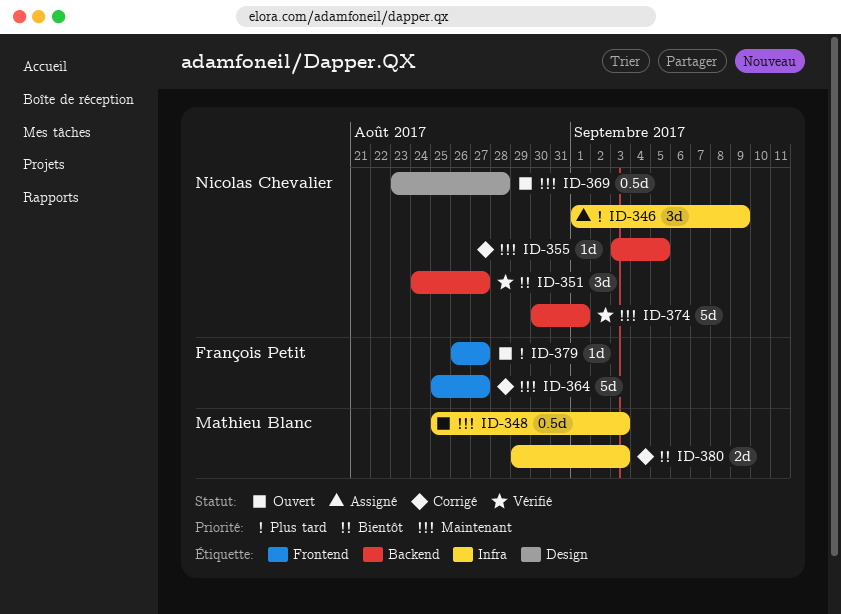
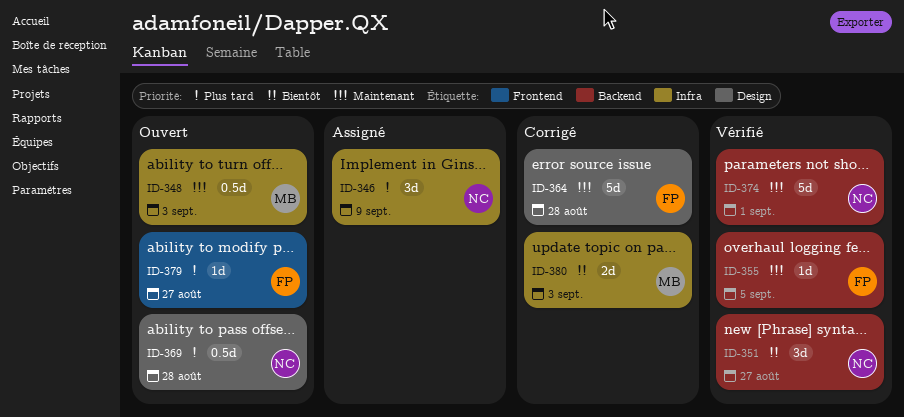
ID-355, status: Corrigé -> Vérifié
ID-355, owner: Nicolas Chevalier -> François Petit
ID-364, label: Frontend -> Design
ID-364, due: Aug 27 -> Aug 28
ID-369, priority: Maintenant -> Plus tard

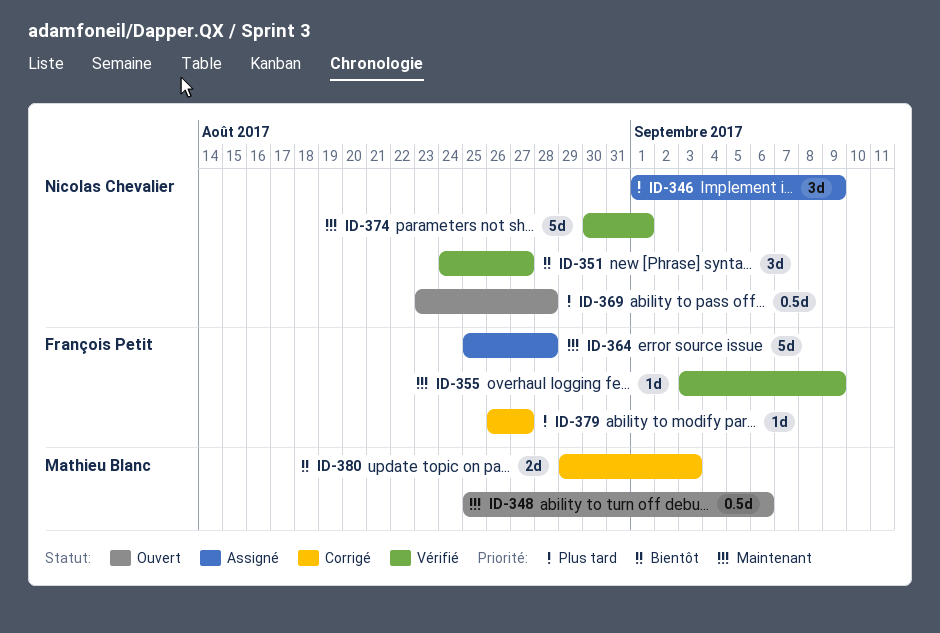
ID-348, due: Sep 3 -> Sep 6
ID-355, due: Sep 5 -> Sep 9
ID-364, status: Corrigé -> Assigné
ID-379, status: Ouvert -> Corrigé

